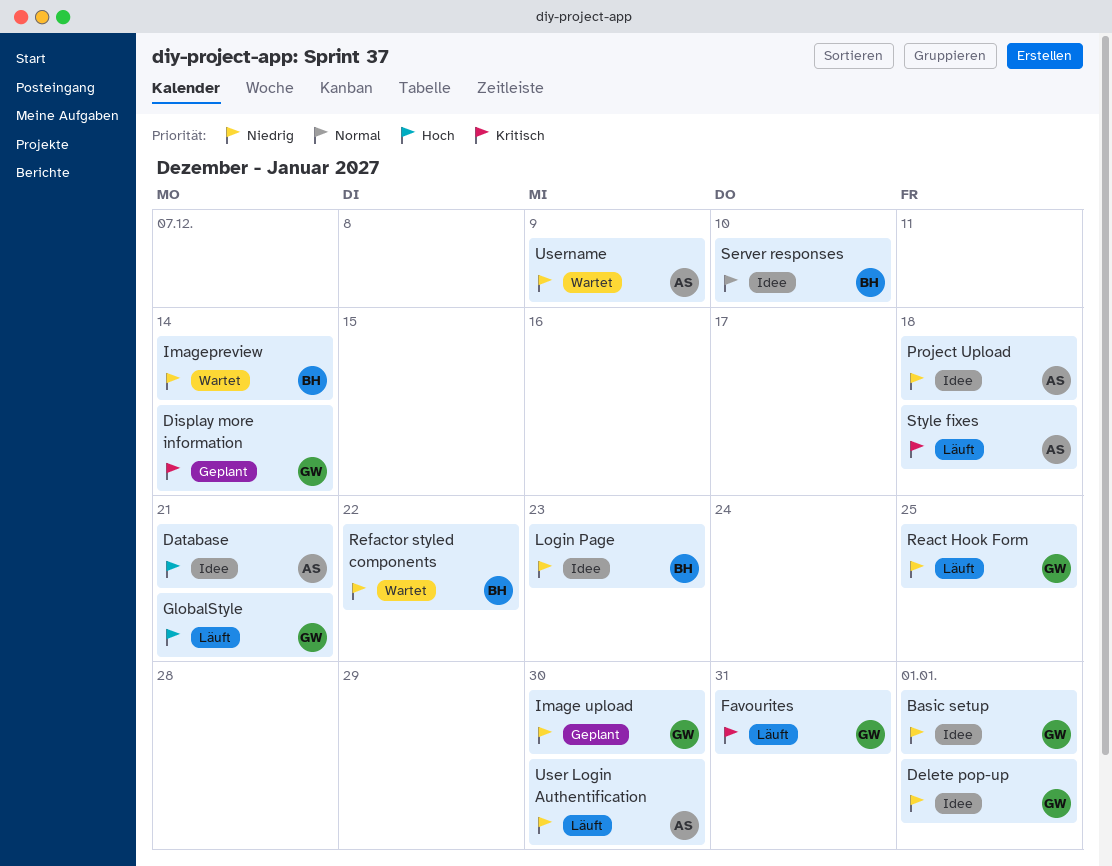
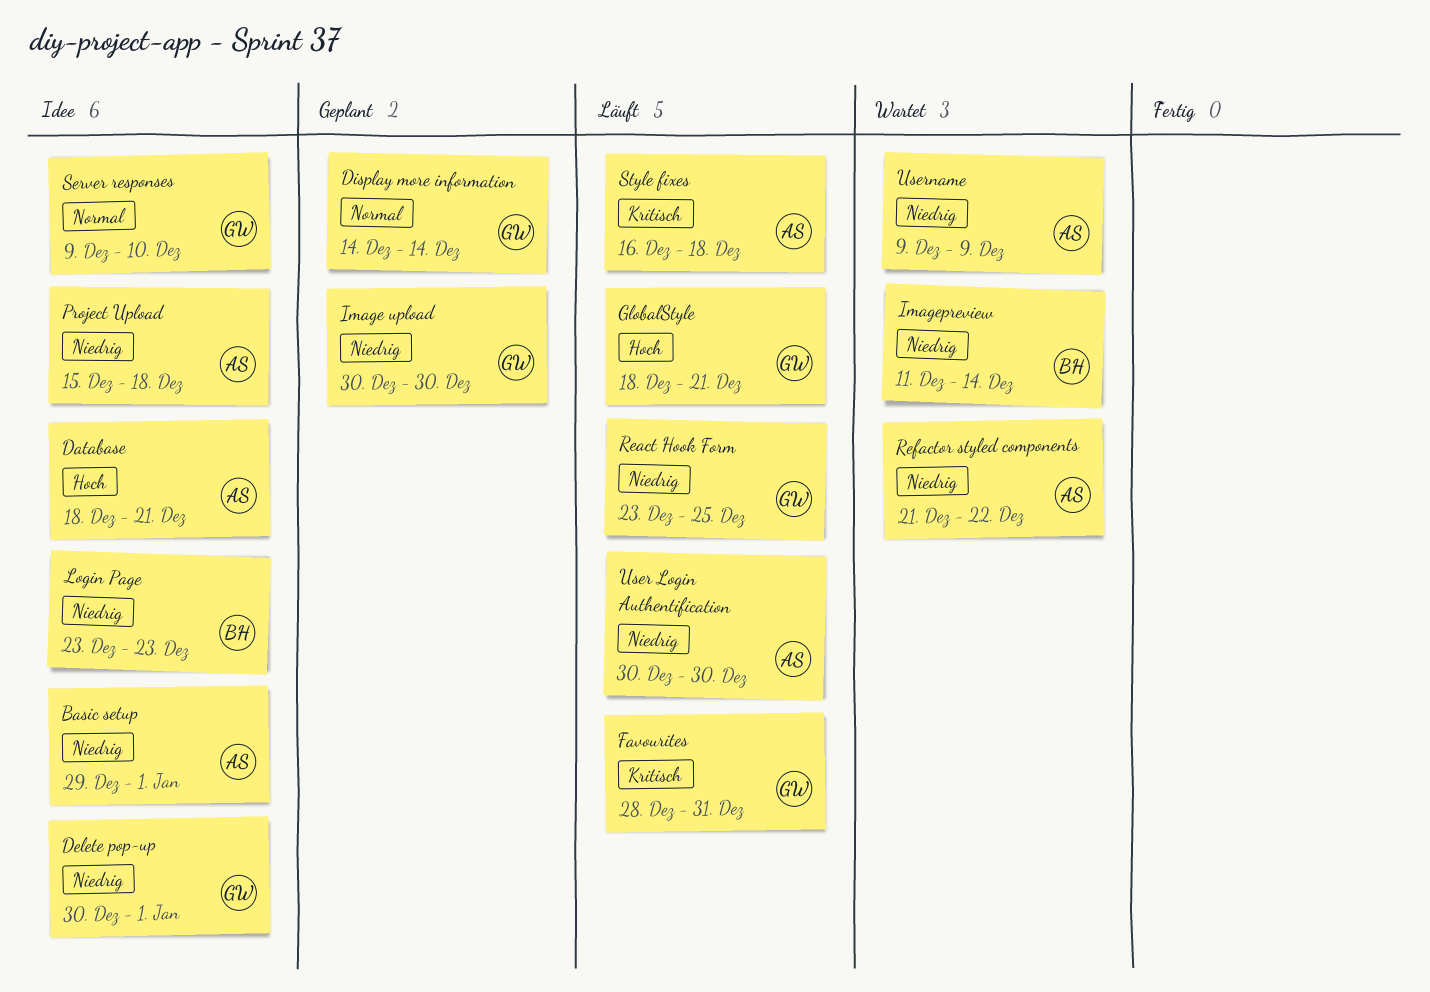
Basic setup, owner: GW -> AS
Display more information, priority: Kritisch -> Normal
Refactor styled components, owner: BH -> AS
Server responses, owner: BH -> GW

